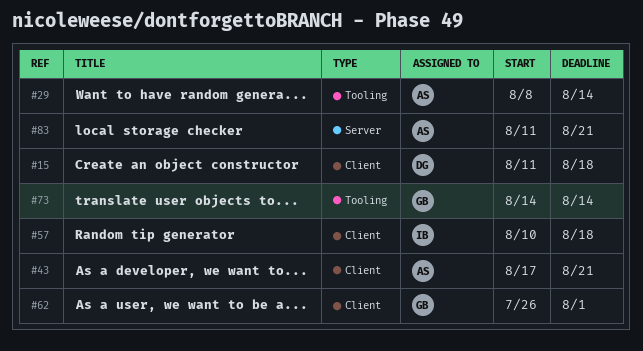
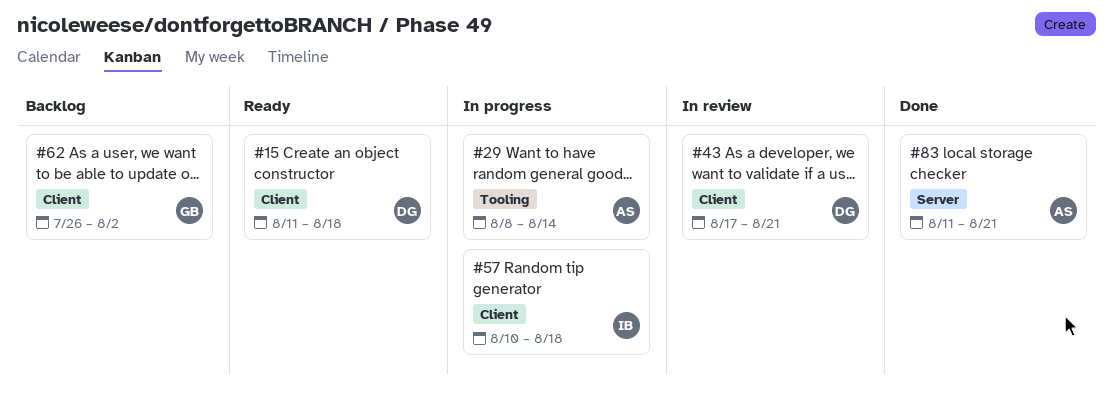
#43, owner: AS -> DG
#62, due: Aug 1 -> Aug 2
#73: present -> none

